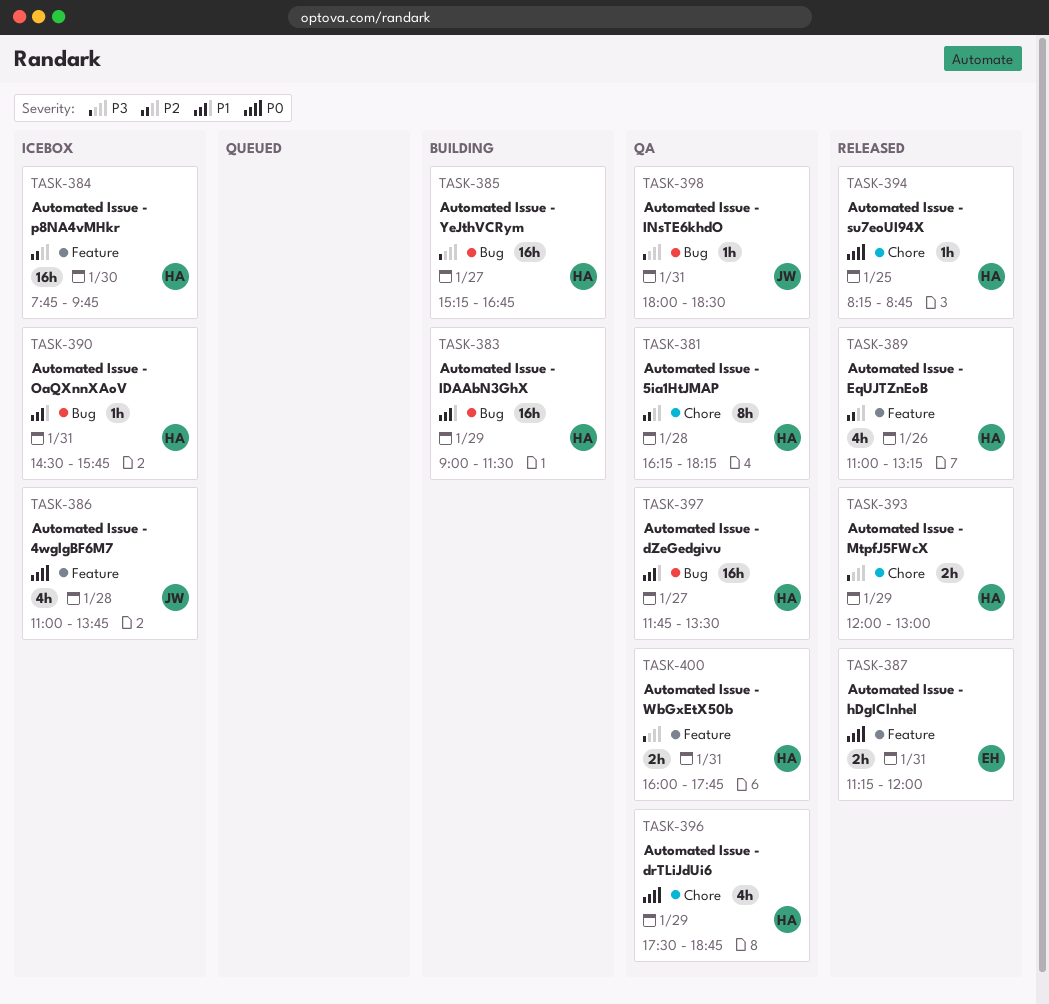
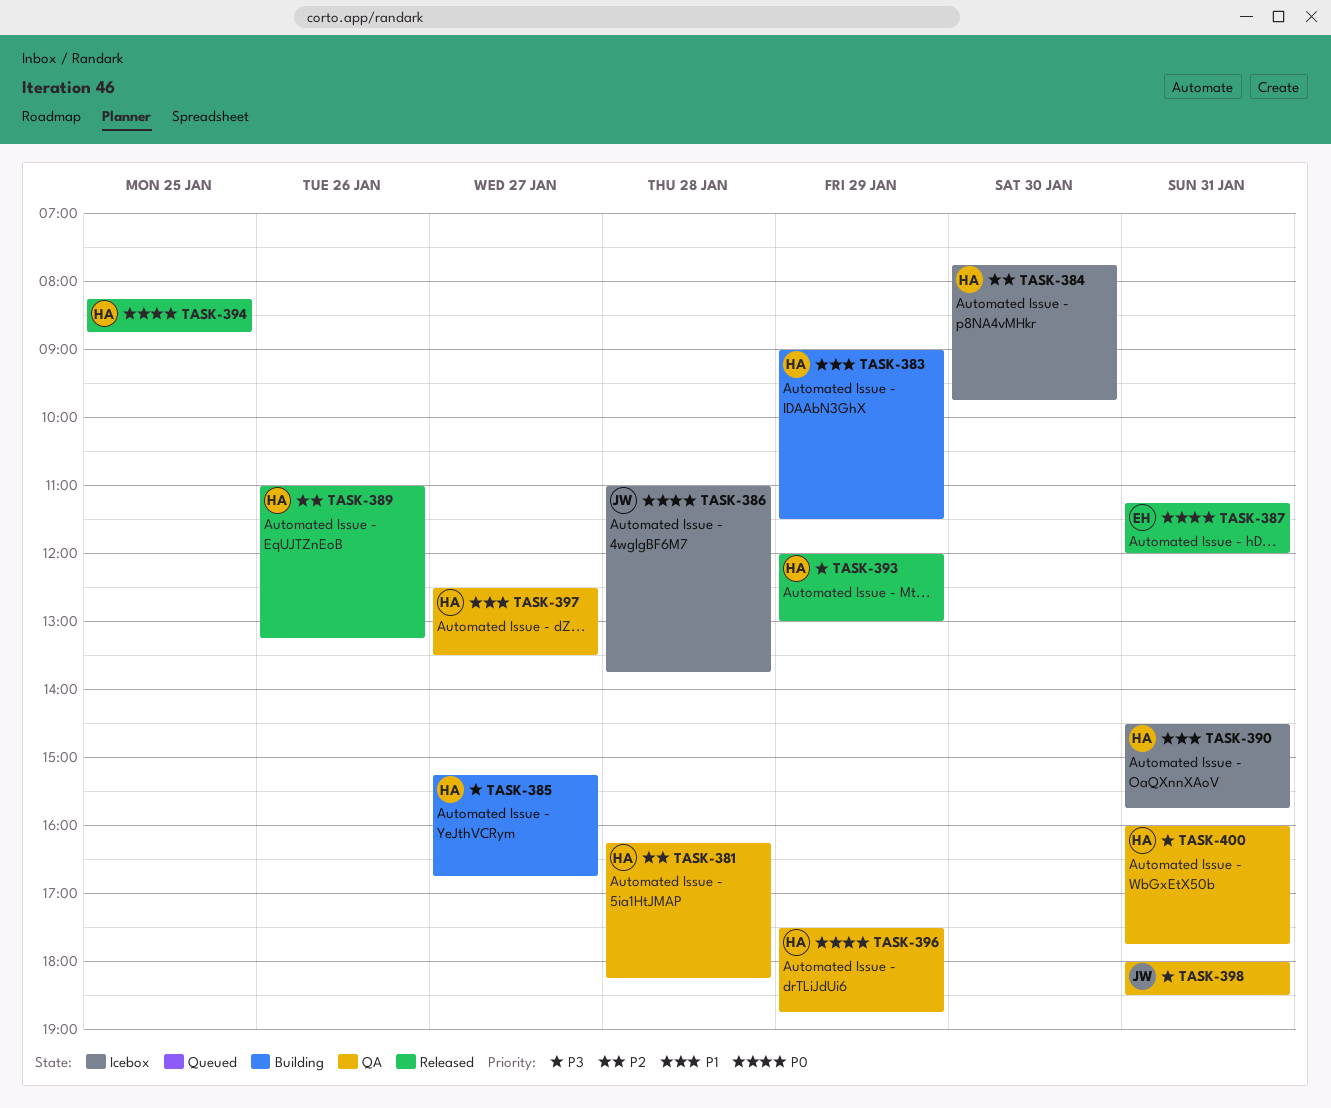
TASK-397, begins: 11:45 -> 12:30

